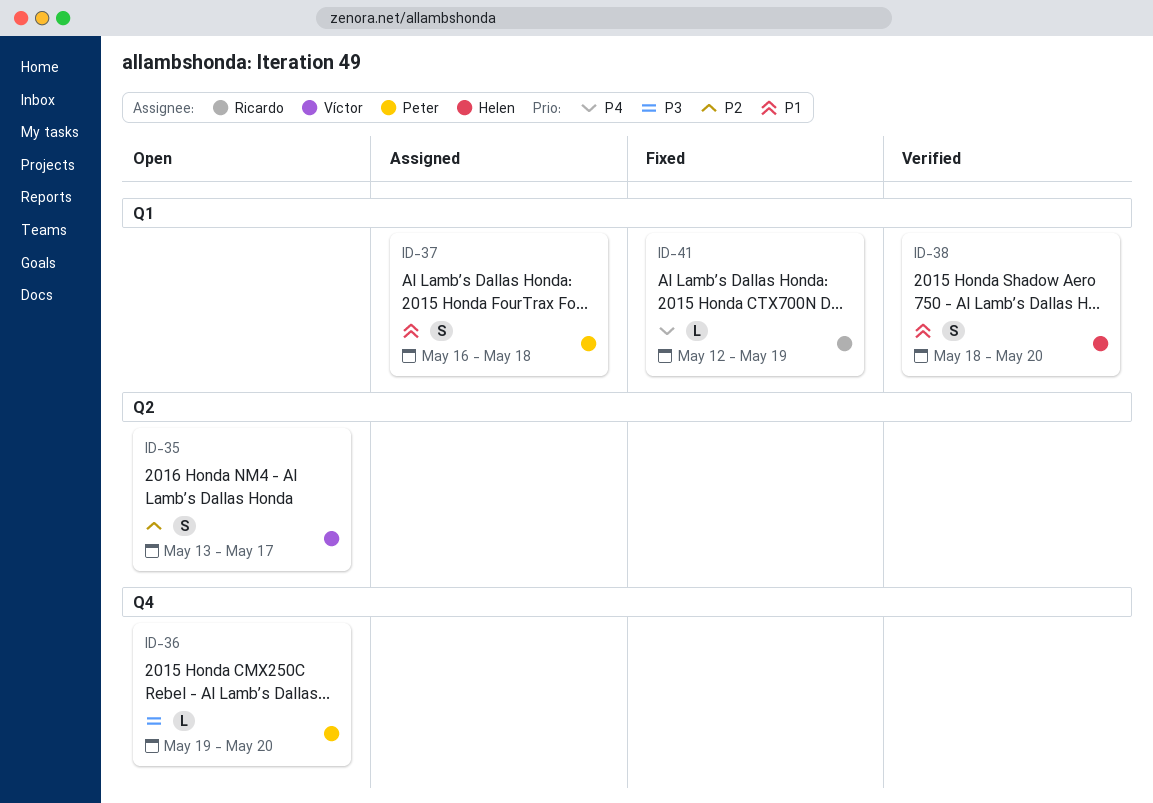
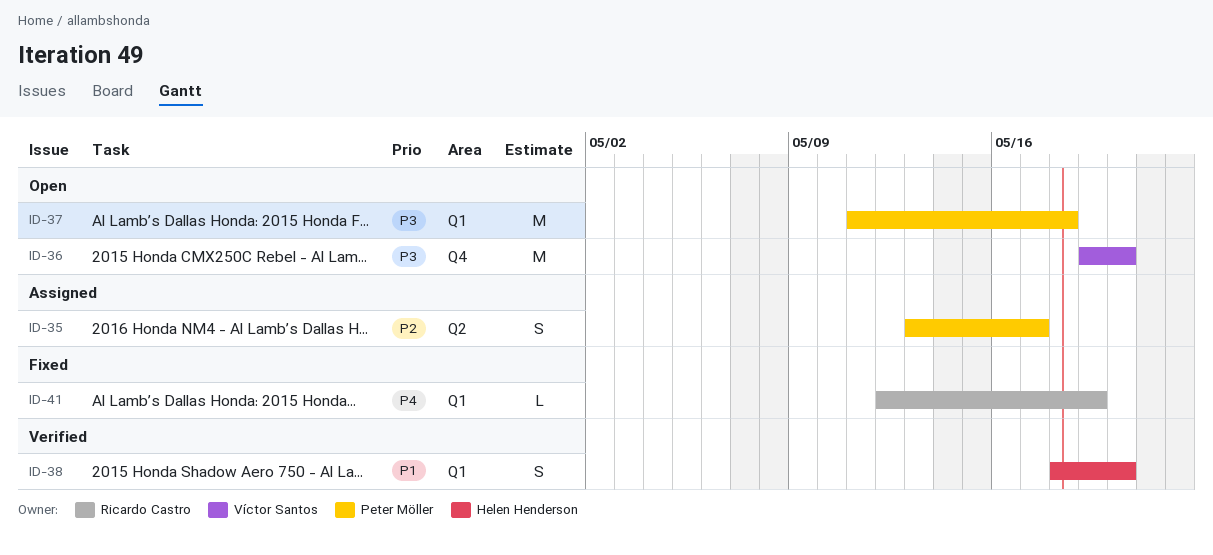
ID-35, status: Open -> Assigned
ID-35, owner: Víctor Santos -> Peter Möller
ID-36, owner: Peter Möller -> Víctor Santos
ID-36, estimate: L -> M
ID-37, status: Assigned -> Open
ID-37, priority: P1 -> P3
ID-37, estimate: S -> M
ID-37, start: May 16 -> May 11

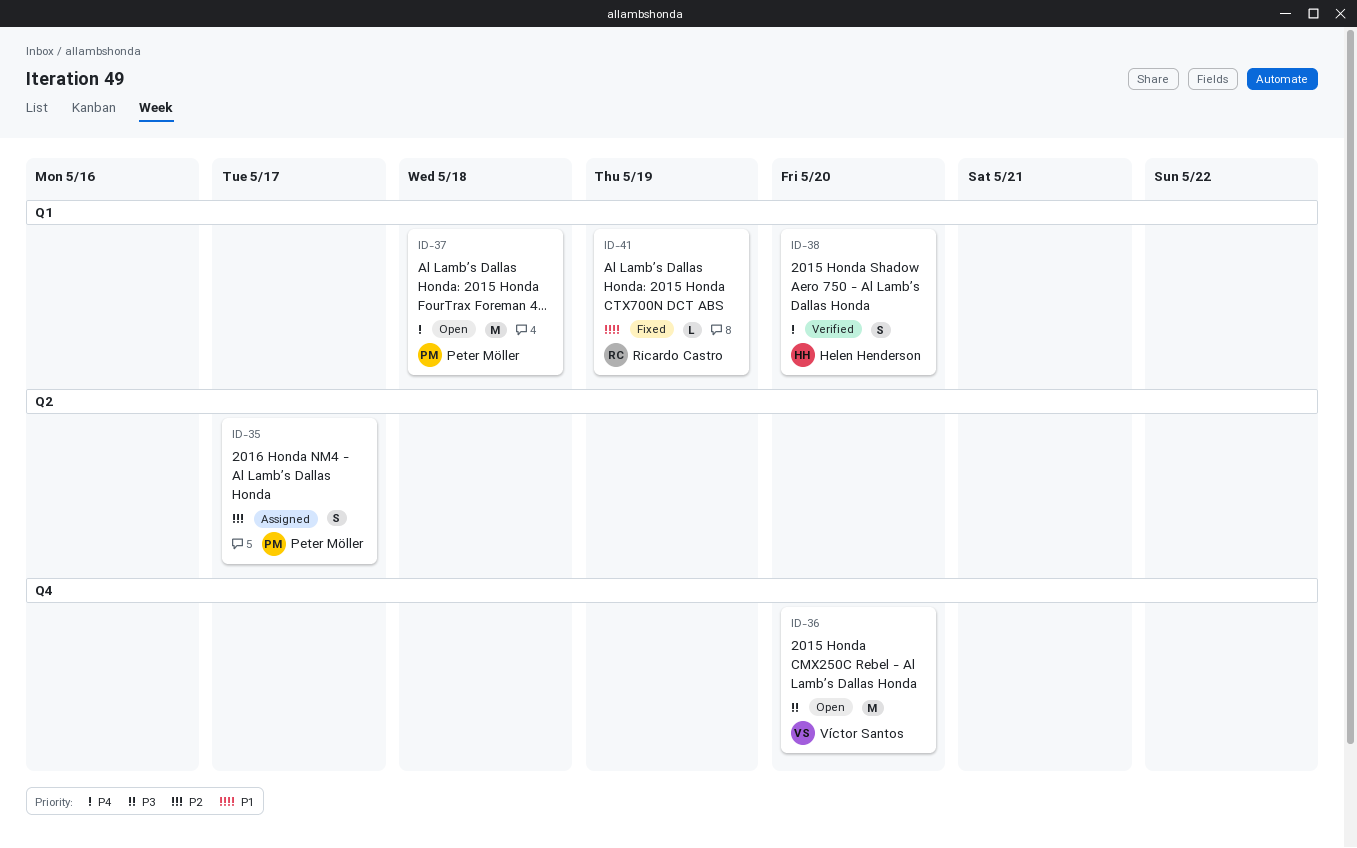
ID-37, priority: P3 -> P4
ID-38, priority: P1 -> P4
ID-41, priority: P4 -> P1

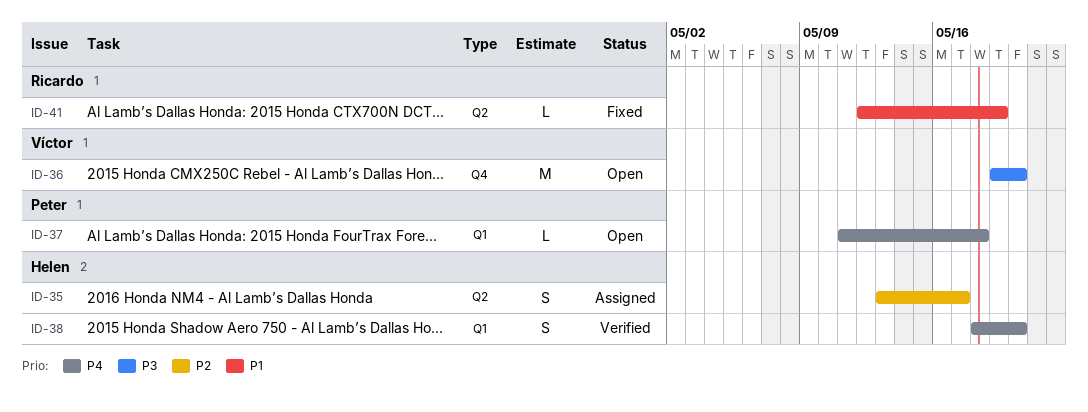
ID-35, owner: Peter Möller -> Helen Henderson
ID-37, estimate: M -> L
ID-41, label: Q1 -> Q2

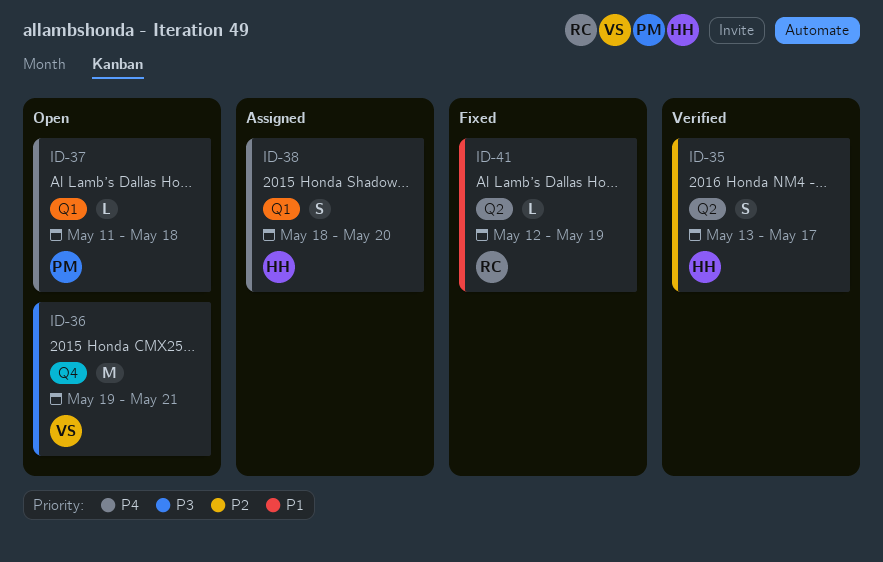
ID-35, status: Assigned -> Verified
ID-36, due: May 20 -> May 21
ID-38, status: Verified -> Assigned

